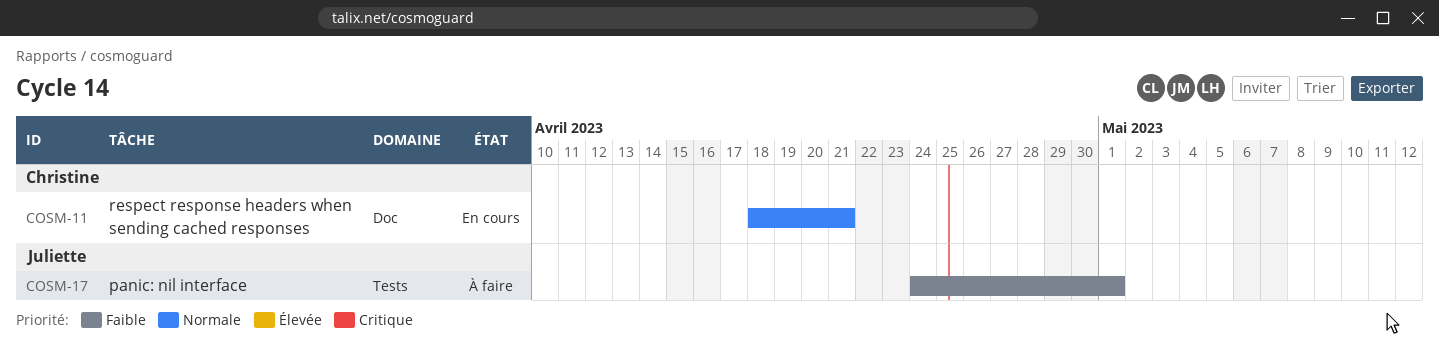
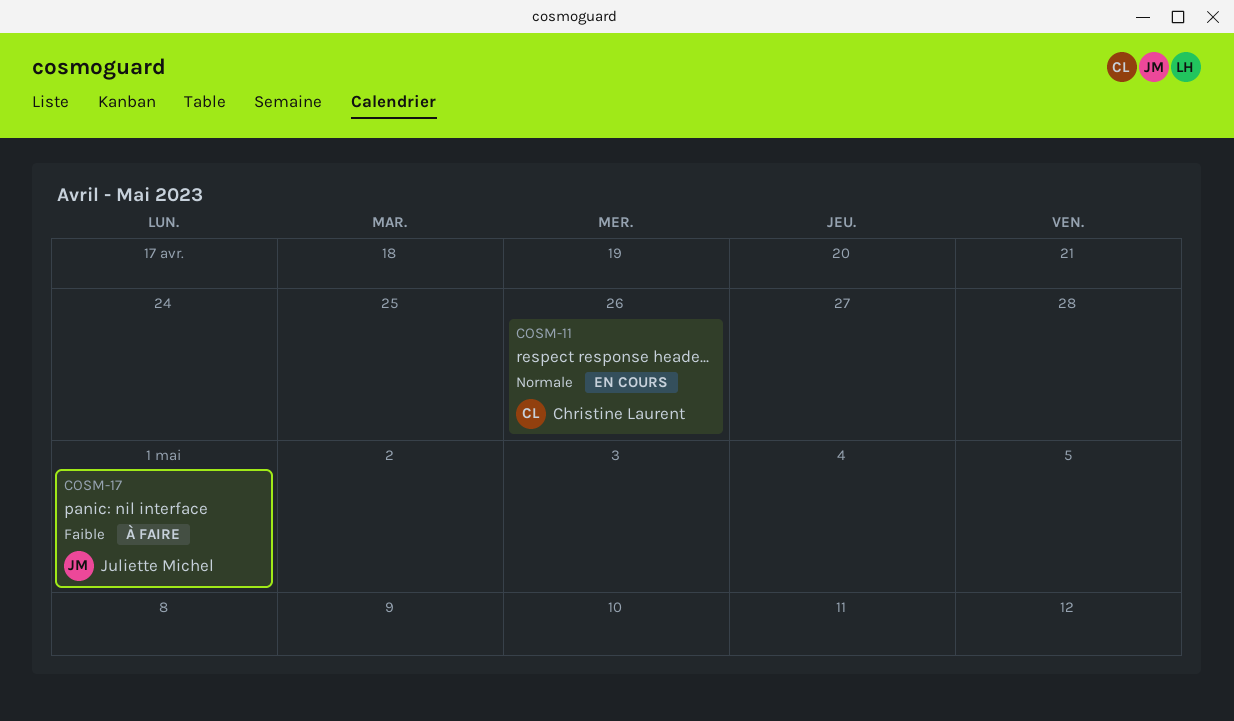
COSM-11, due: Apr 21 -> Apr 26

